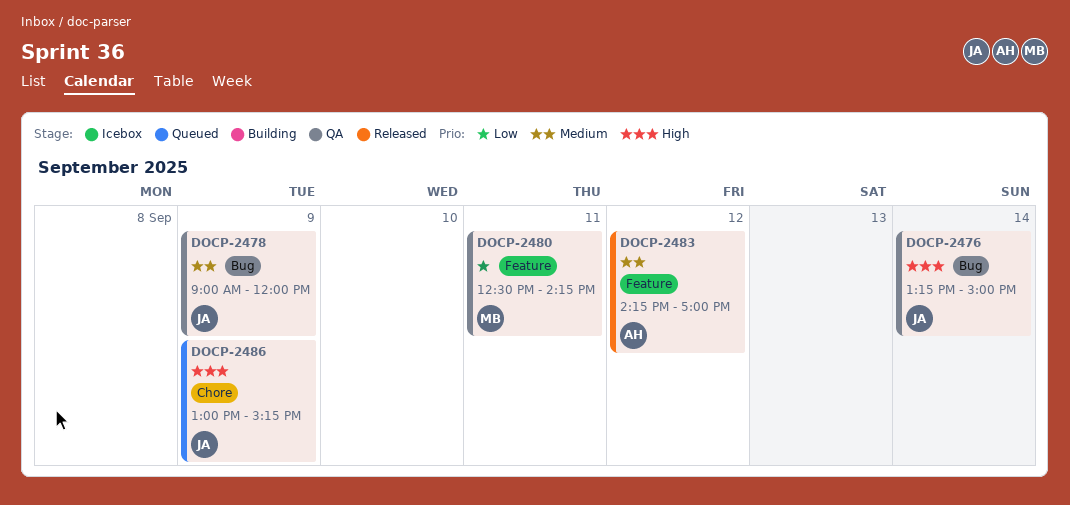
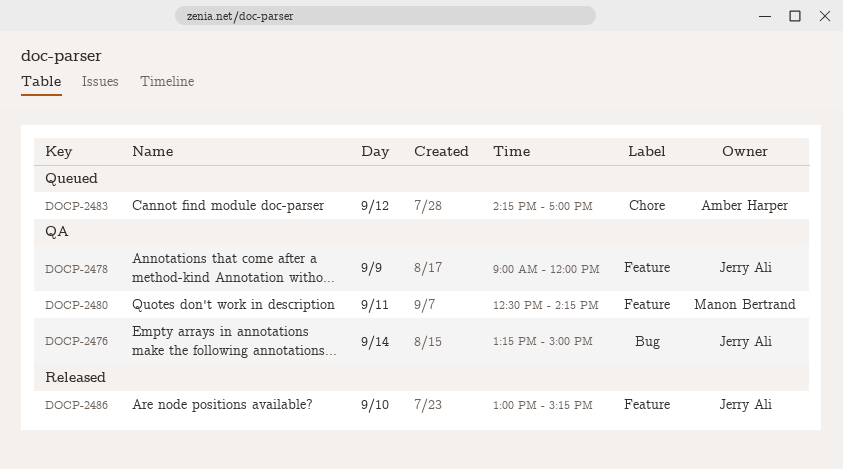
DOCP-2478, label: Bug -> Feature
DOCP-2483, status: Released -> Queued
DOCP-2483, label: Feature -> Chore
DOCP-2486, status: Queued -> Released
DOCP-2486, label: Chore -> Feature
DOCP-2486, day: Sep 9 -> Sep 10

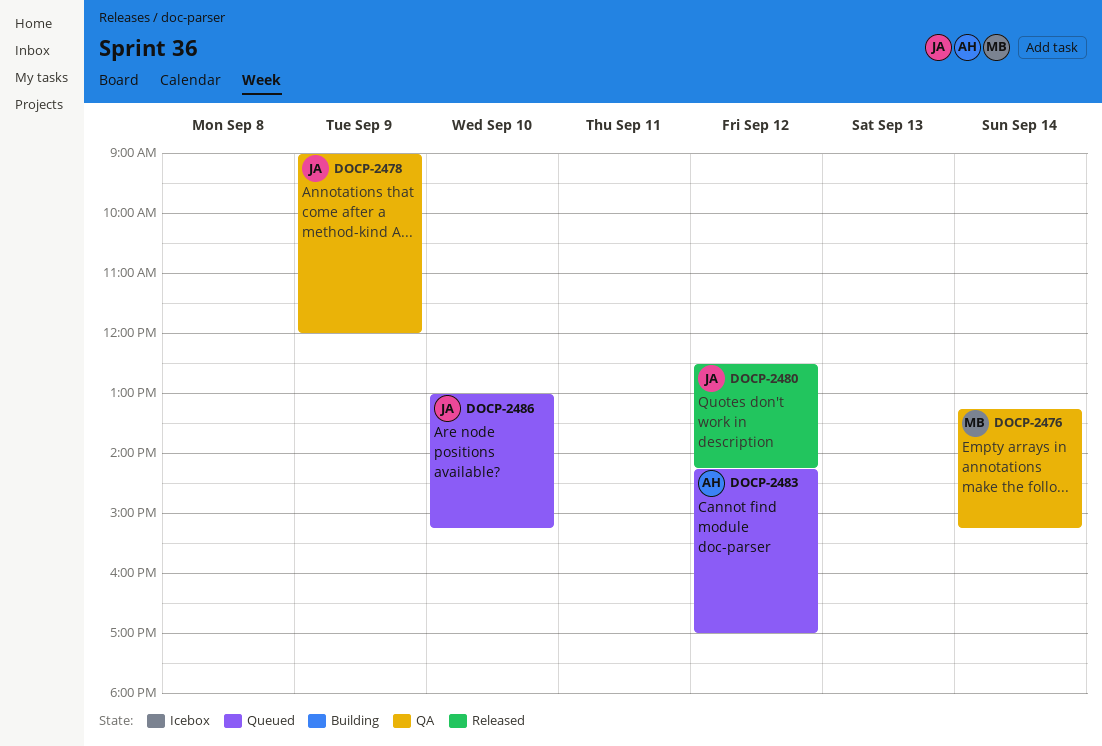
DOCP-2476, owner: Jerry Ali -> Manon Bertrand
DOCP-2476, ends: 15:00 -> 15:15
DOCP-2480, status: QA -> Released
DOCP-2480, owner: Manon Bertrand -> Jerry Ali
DOCP-2480, day: Sep 11 -> Sep 12
DOCP-2486, status: Released -> Queued

